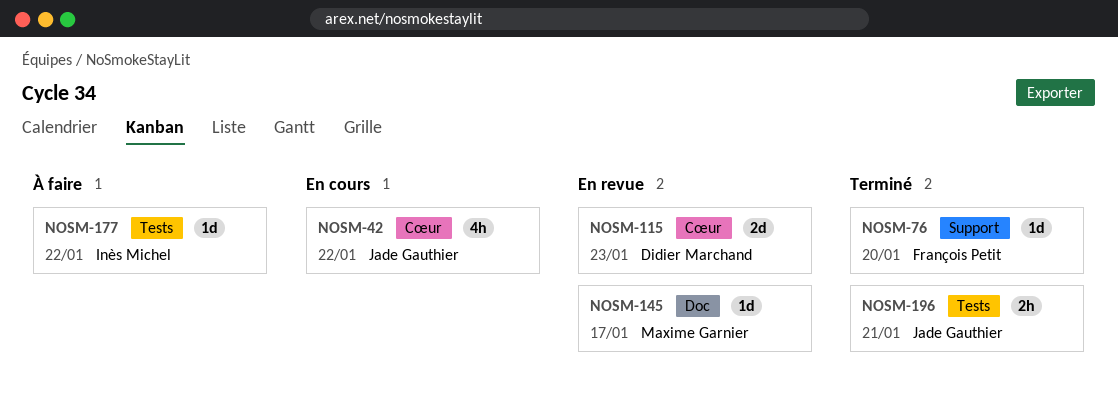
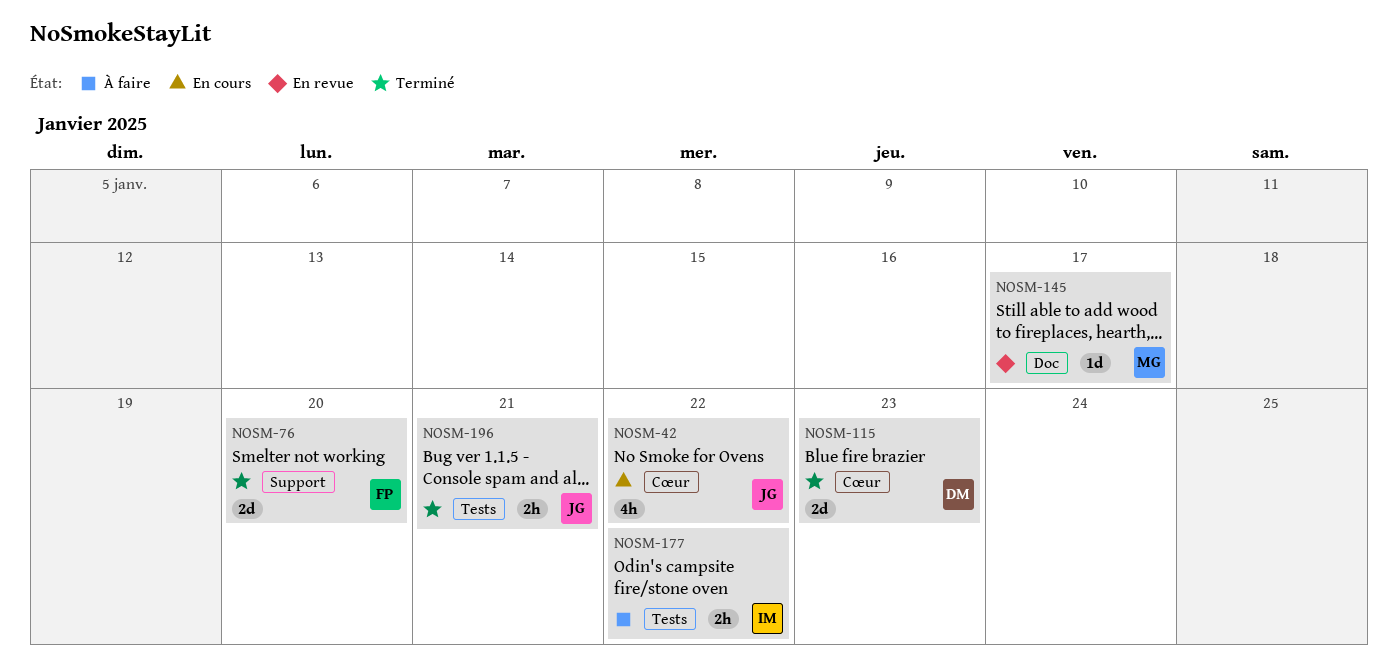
NOSM-76, estimate: 1d -> 2d
NOSM-115, status: En revue -> Terminé
NOSM-177, estimate: 1d -> 2h

